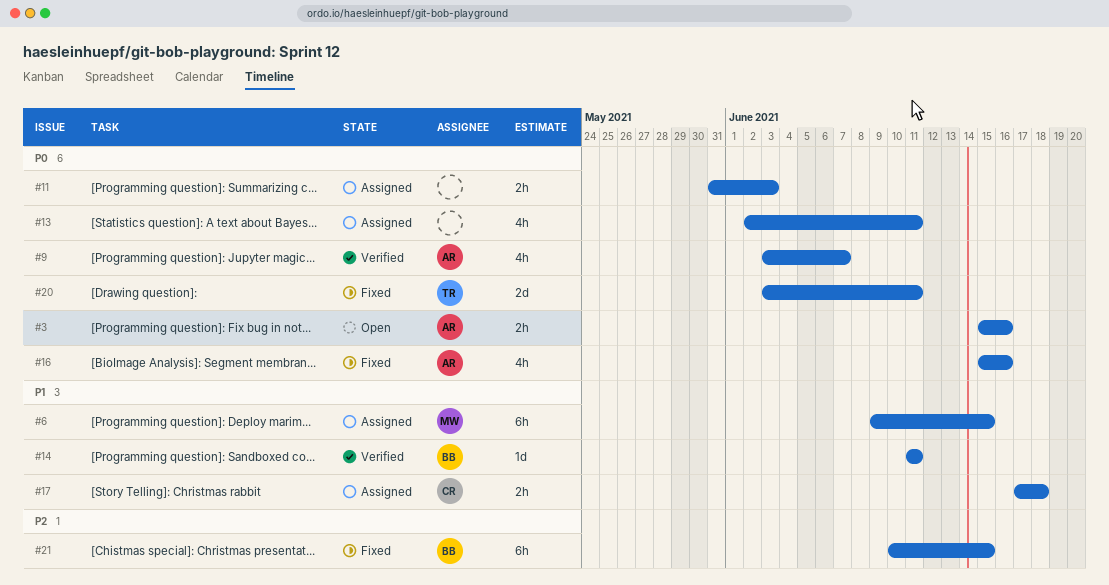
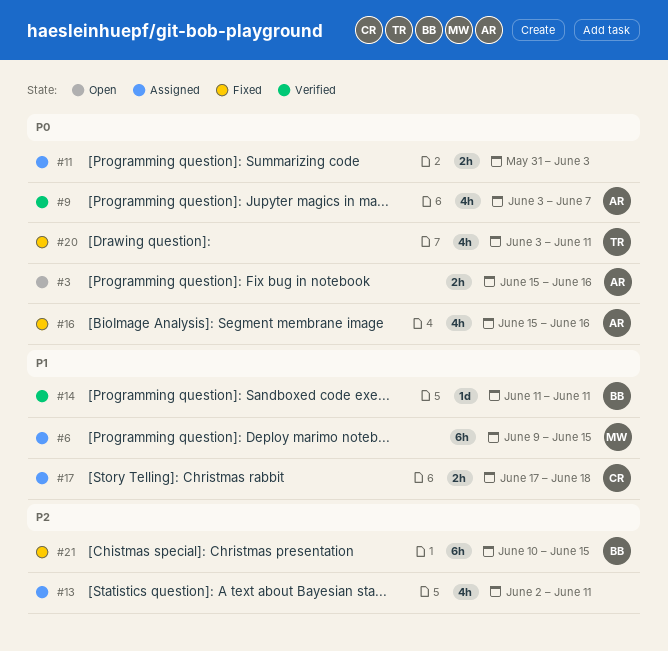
#13, priority: P0 -> P2
#20, estimate: 2d -> 4h

